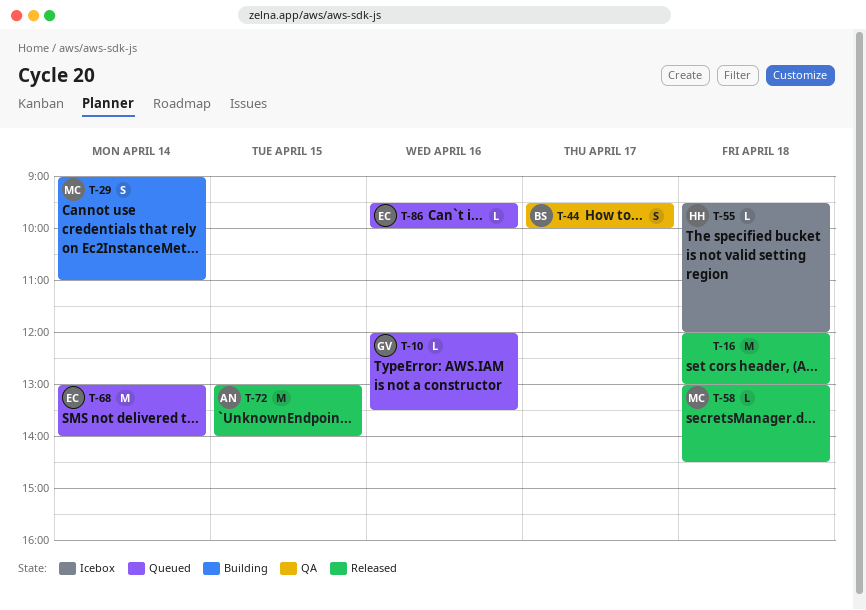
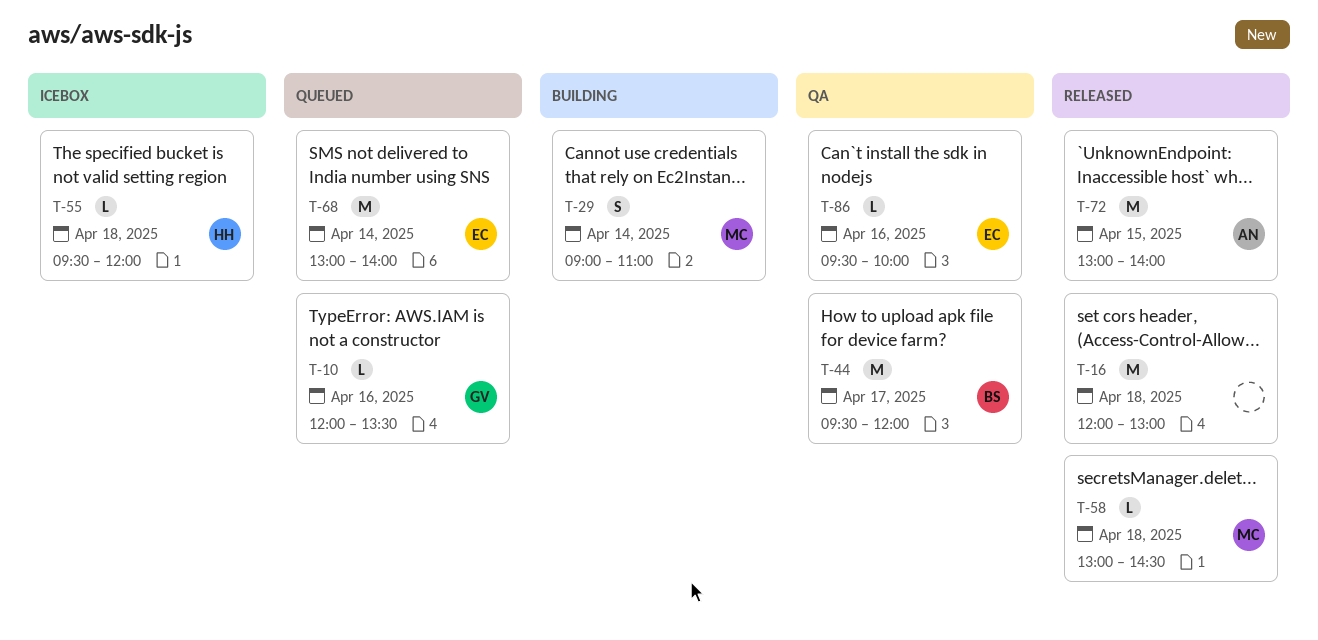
T-44, estimate: S -> M
T-44, ends: 10:00 -> 12:00
T-86, status: Queued -> QA

